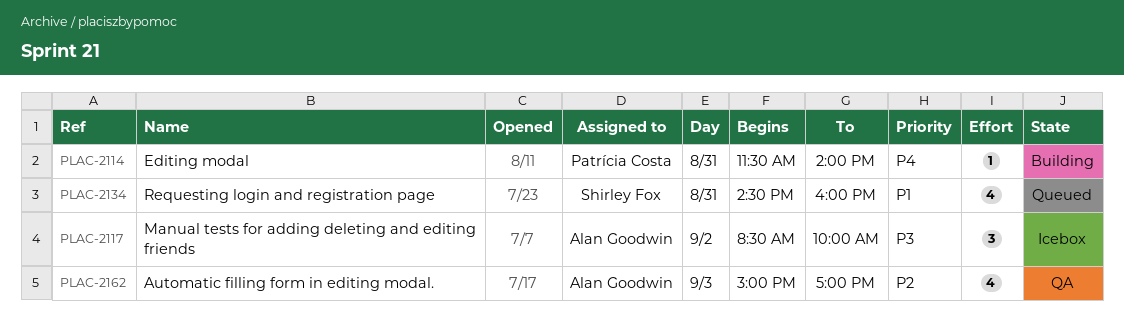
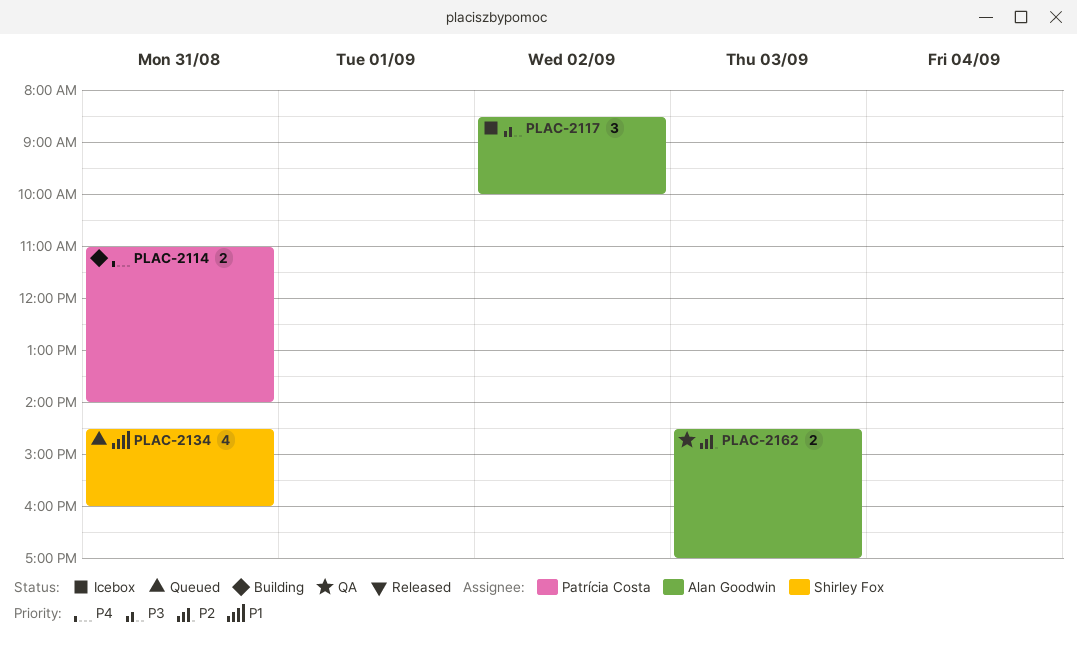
PLAC-2114, estimate: 1 -> 2
PLAC-2114, begins: 11:30 -> 11:00
PLAC-2162, estimate: 4 -> 2
PLAC-2162, begins: 15:00 -> 14:30

